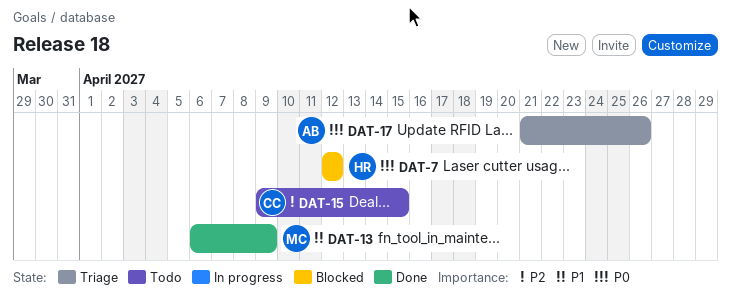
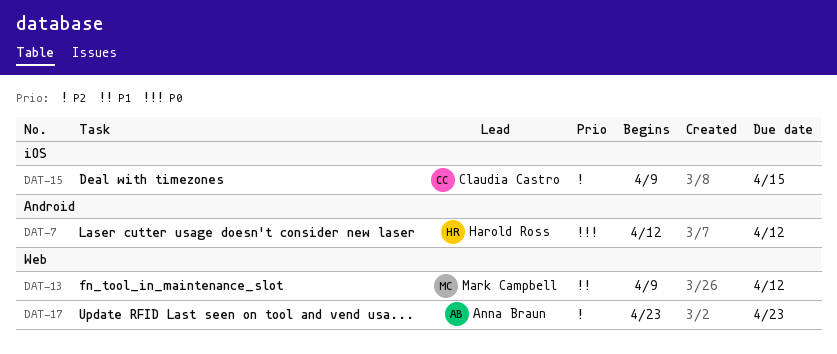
DAT-13, start: Apr 6 -> Apr 9
DAT-13, due: Apr 9 -> Apr 12
DAT-17, priority: P0 -> P2
DAT-17, start: Apr 21 -> Apr 23
DAT-17, due: Apr 26 -> Apr 23

